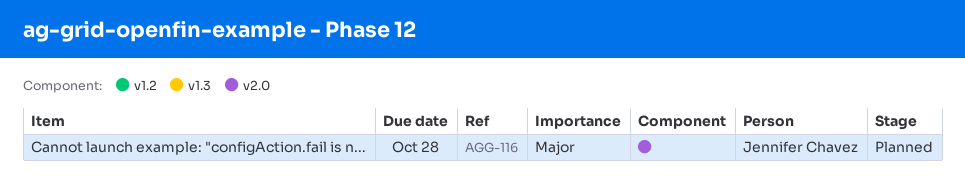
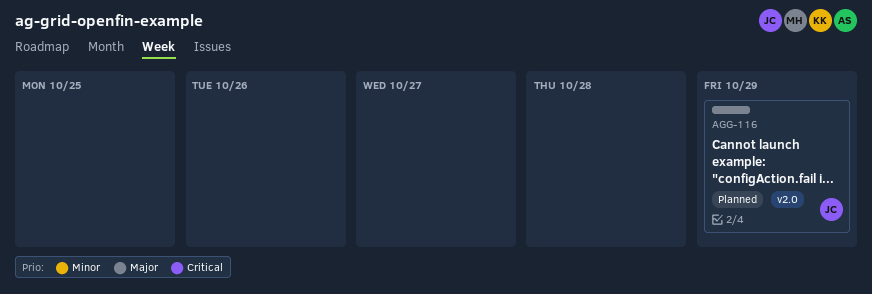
AGG-116, due: Oct 28 -> Oct 29

